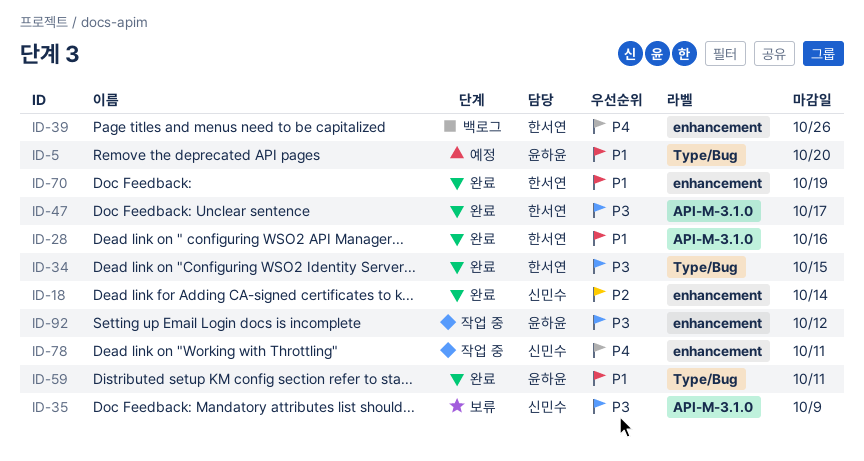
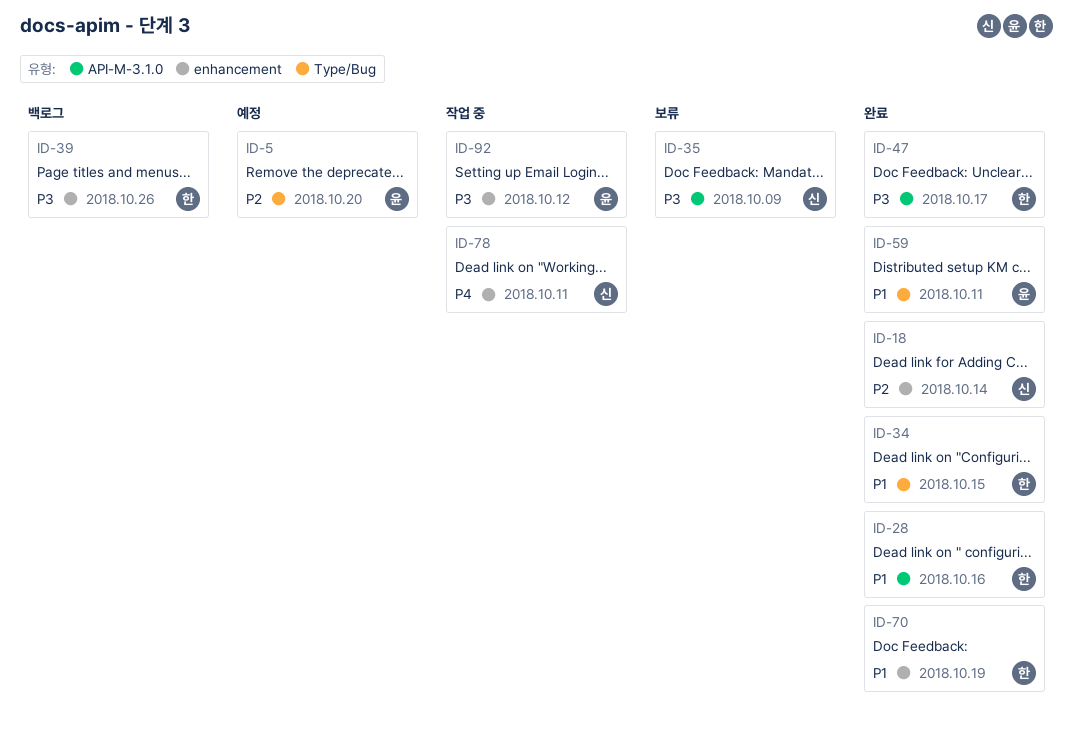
ID-5, priority: P1 -> P2
ID-34, priority: P3 -> P1
ID-39, priority: P4 -> P3

